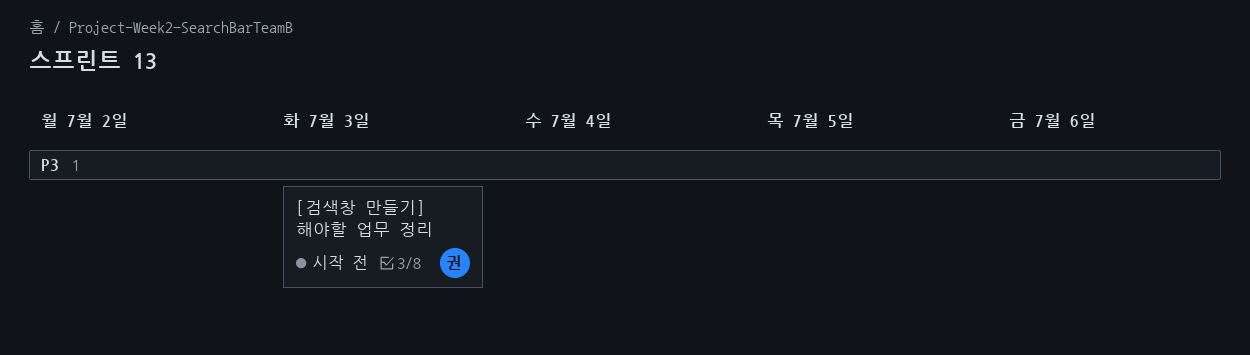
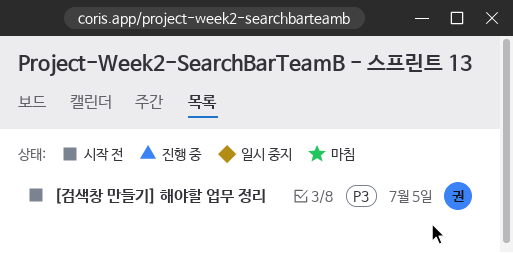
[검색창 만들기] 해야할 업무 정리, due: Jul 3 -> Jul 5

